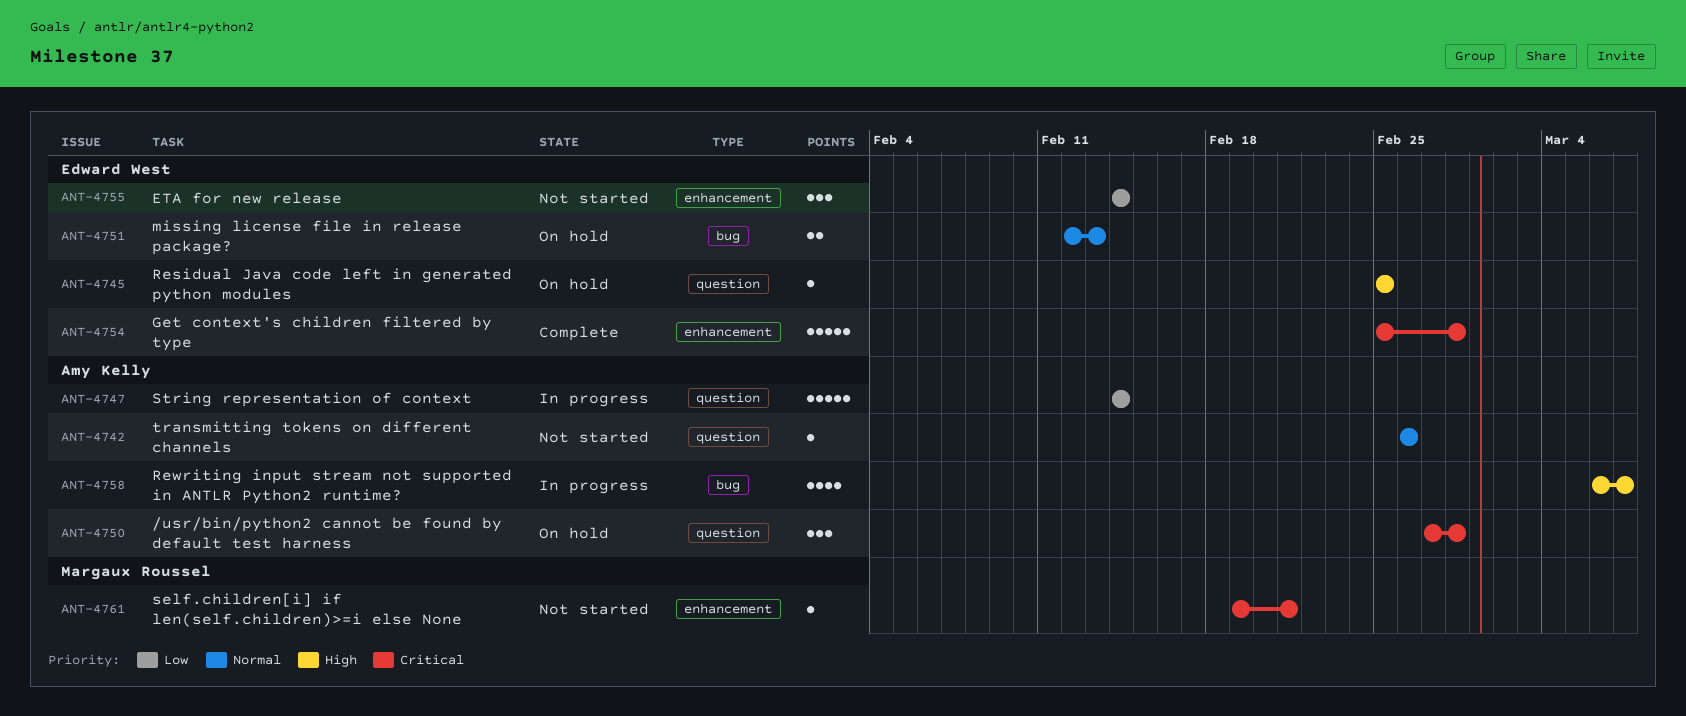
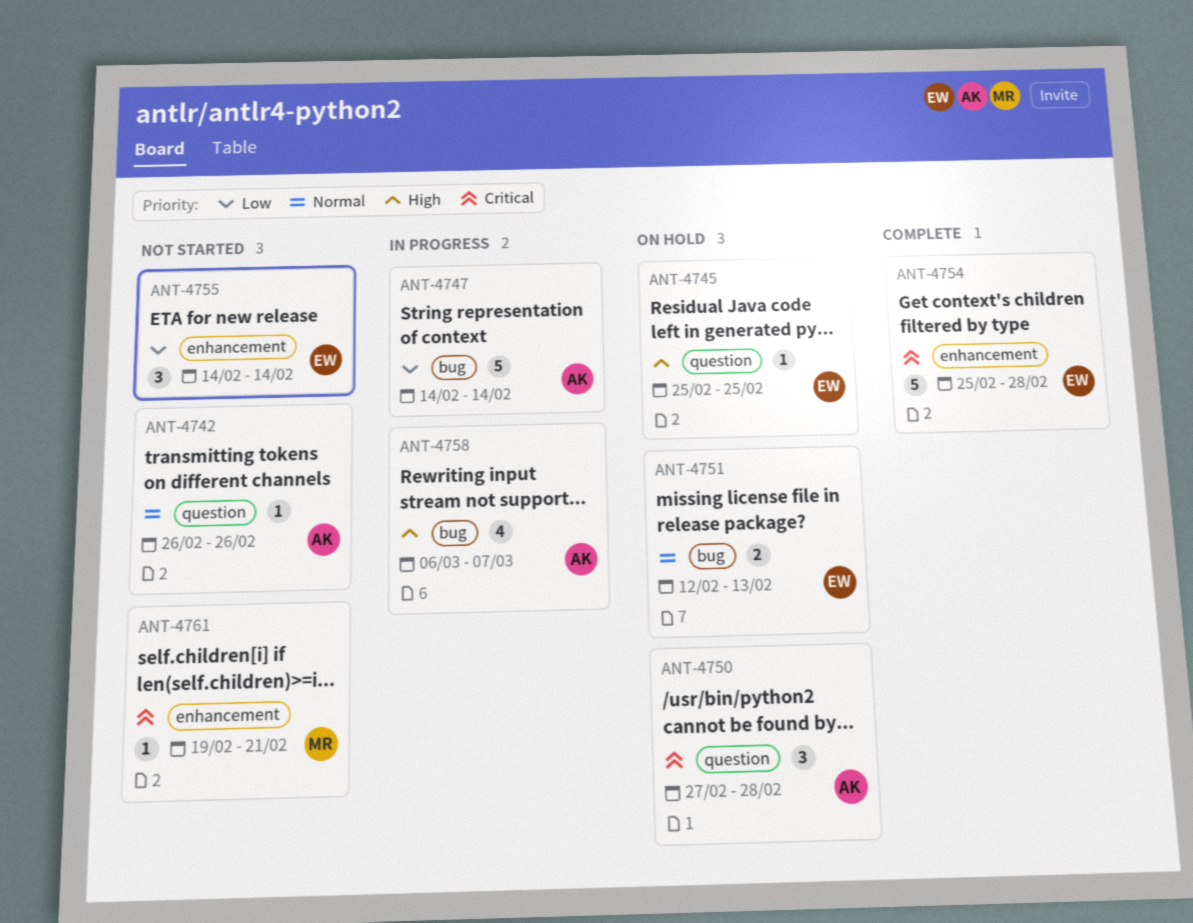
ANT-4747, label: question -> bug

